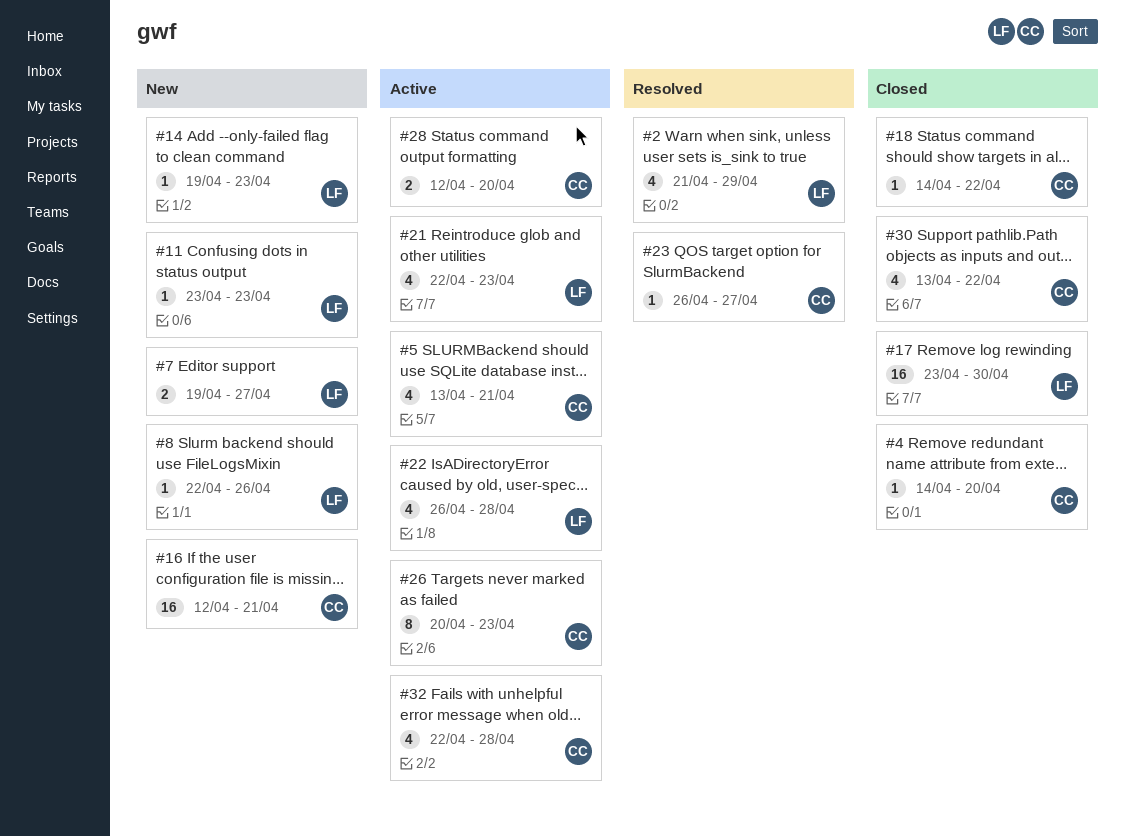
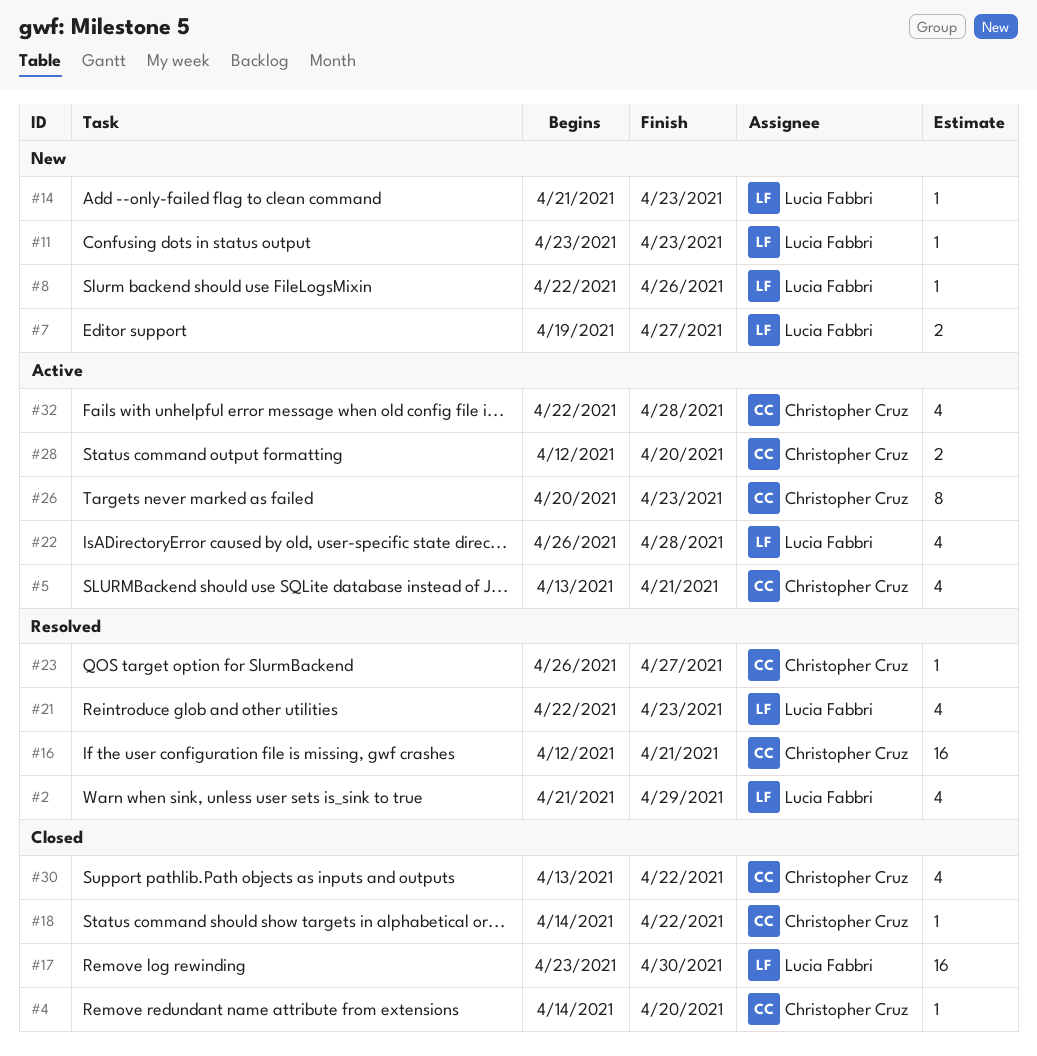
#14, start: Apr 19 -> Apr 21
#16, status: New -> Resolved
#21, status: Active -> Resolved

